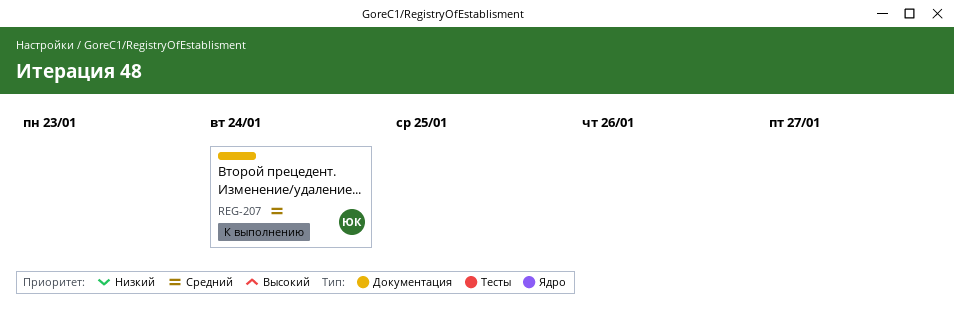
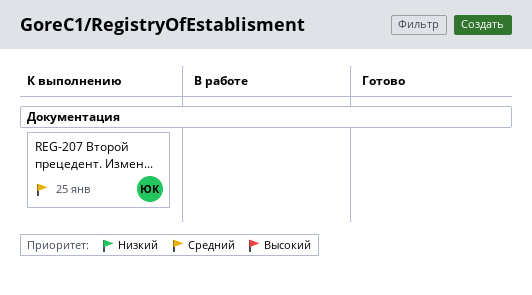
REG-207, due: Jan 24 -> Jan 25

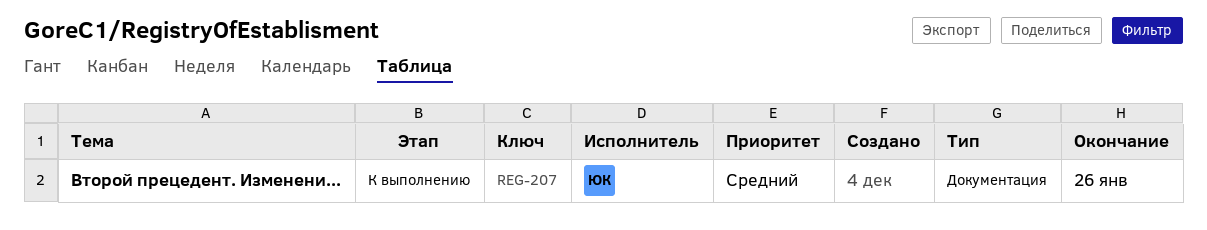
REG-207, due: Jan 25 -> Jan 26

